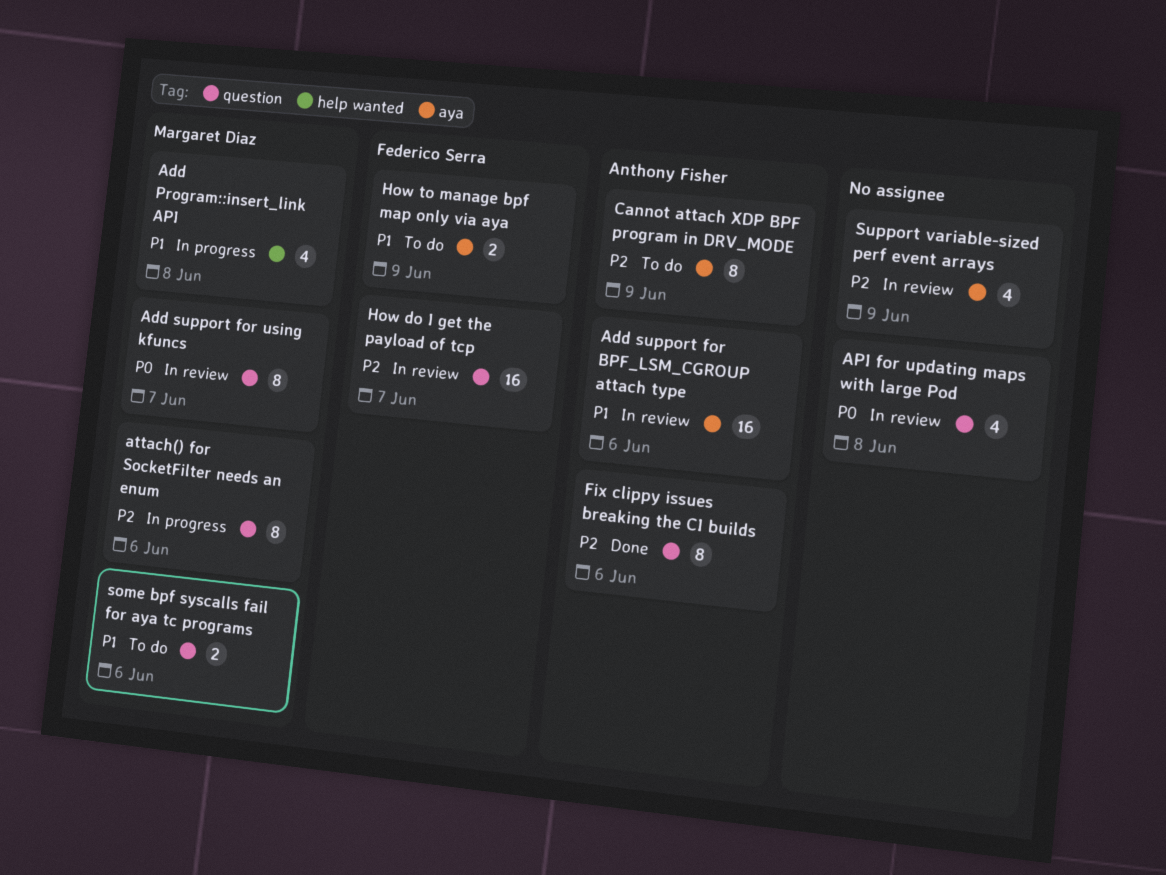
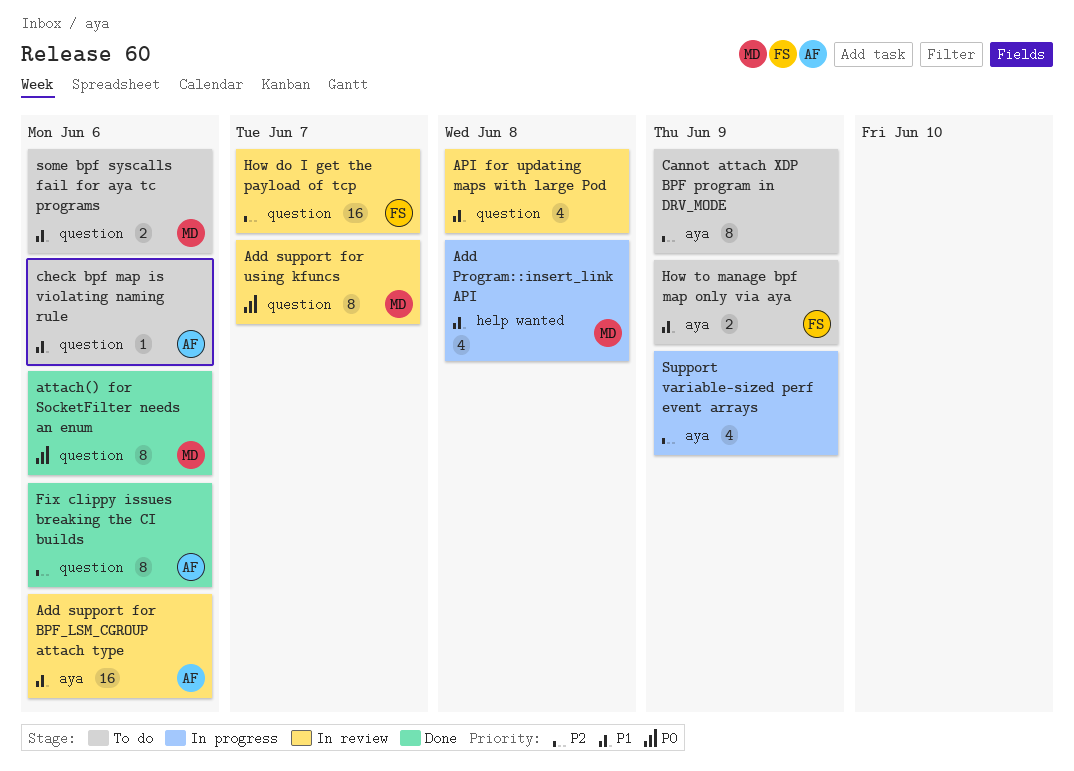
API for updating maps with large Pod, priority: P0 -> P1
attach() for SocketFilter needs an enum, status: In progress -> Done
attach() for SocketFilter needs an enum, priority: P2 -> P0
Cannot attach XDP BPF program in DRV_MODE, owner: Anthony Fisher -> none
check bpf map is violating naming rule: none -> present
Support variable-sized perf event arrays, status: In review -> In progress

